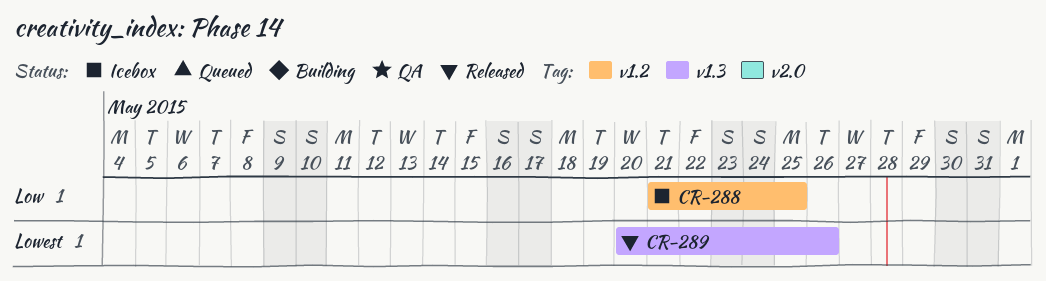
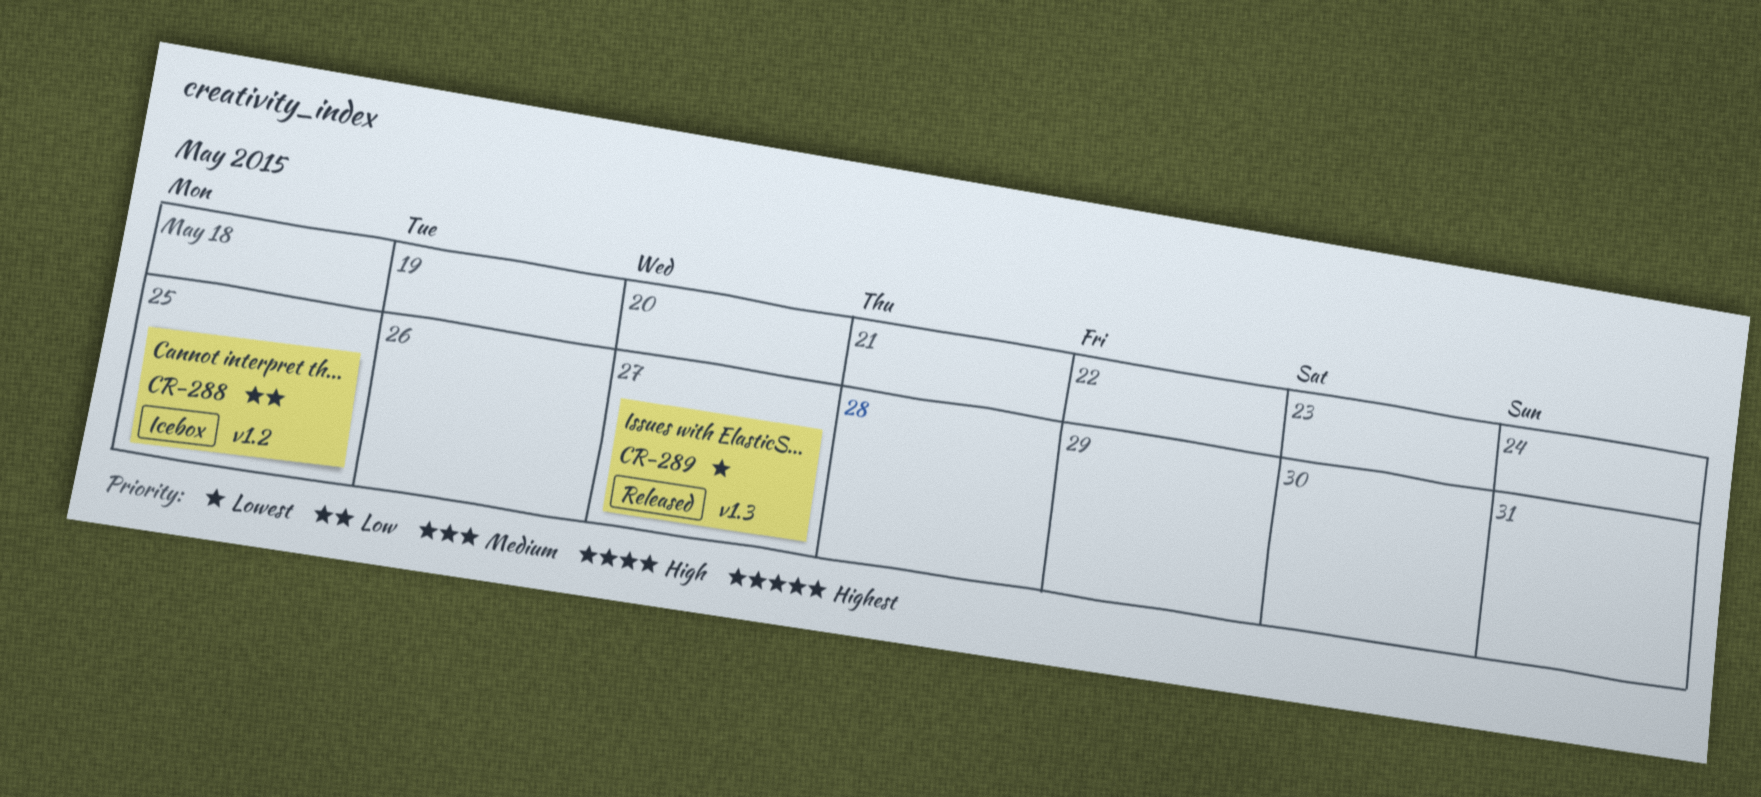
CR-289, due: May 26 -> May 27

